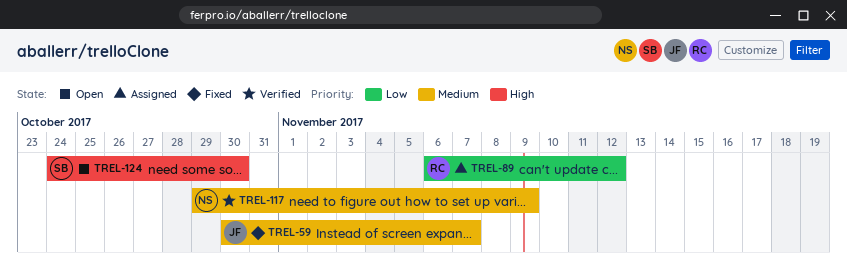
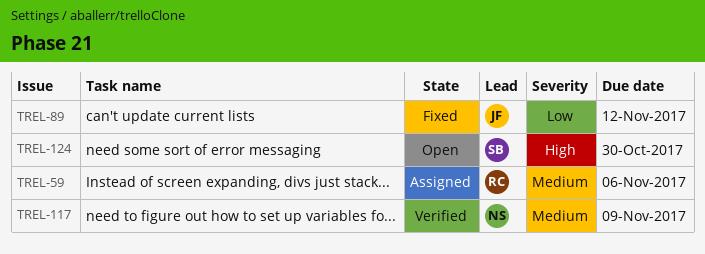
TREL-59, status: Fixed -> Assigned
TREL-59, owner: JF -> RC
TREL-59, due: Nov 7 -> Nov 6
TREL-89, status: Assigned -> Fixed
TREL-89, owner: RC -> JF

